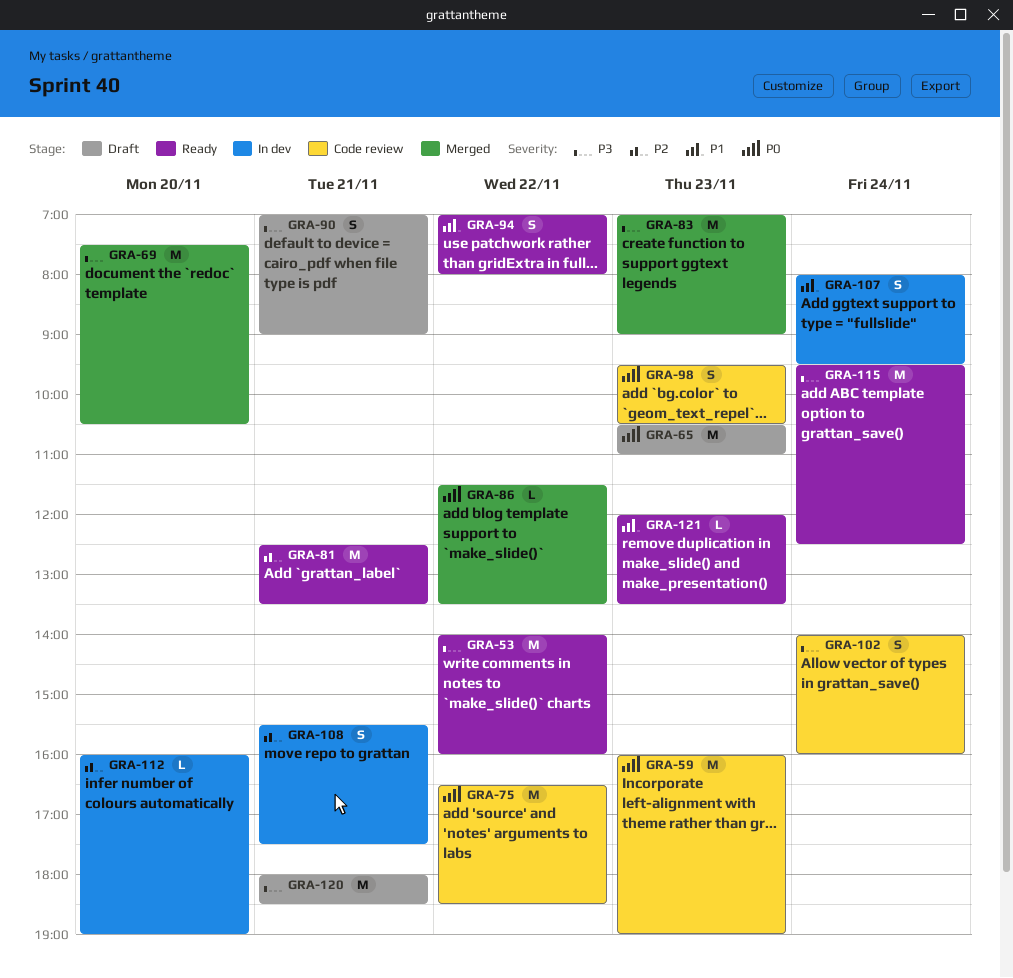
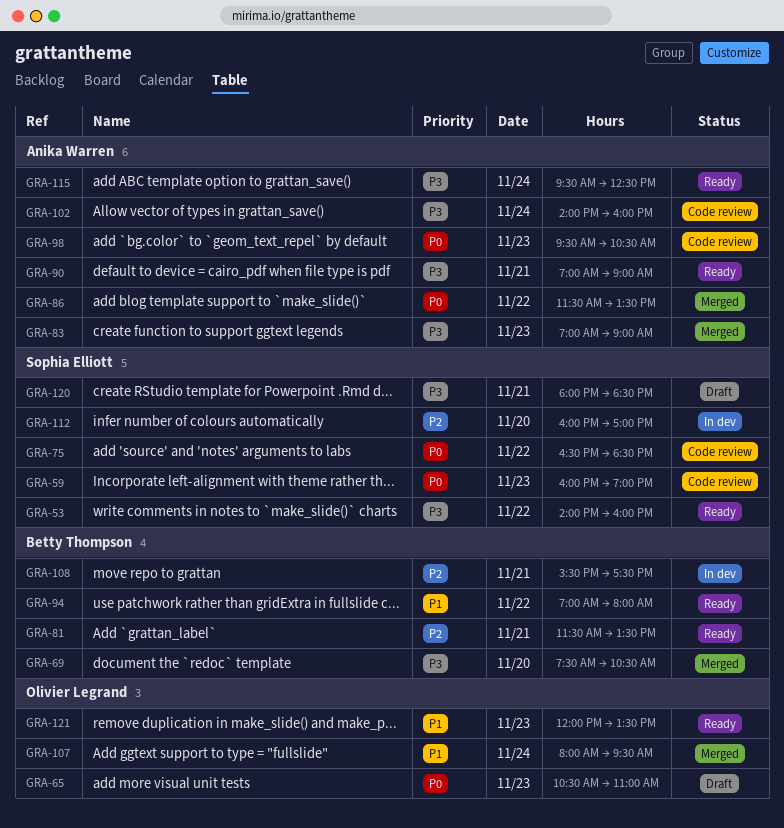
GRA-81, begins: 12:30 -> 11:30
GRA-90, status: Draft -> Ready
GRA-107, status: In dev -> Merged
GRA-112, ends: 19:00 -> 17:00

